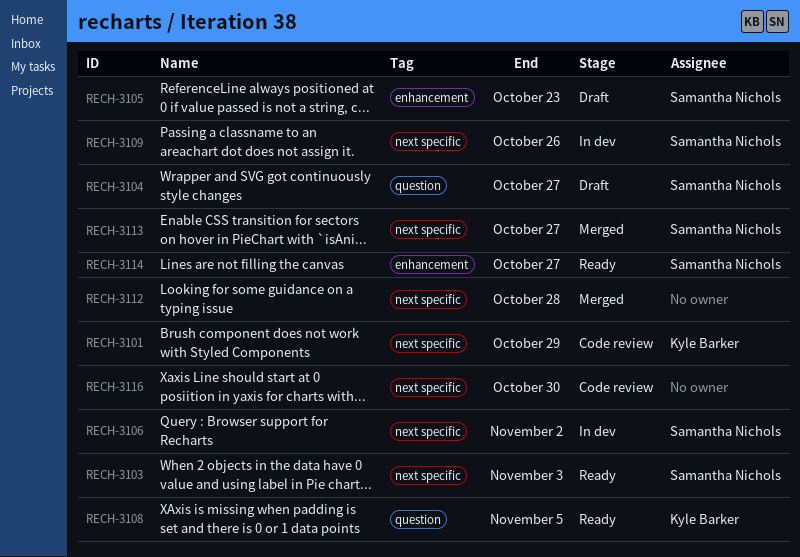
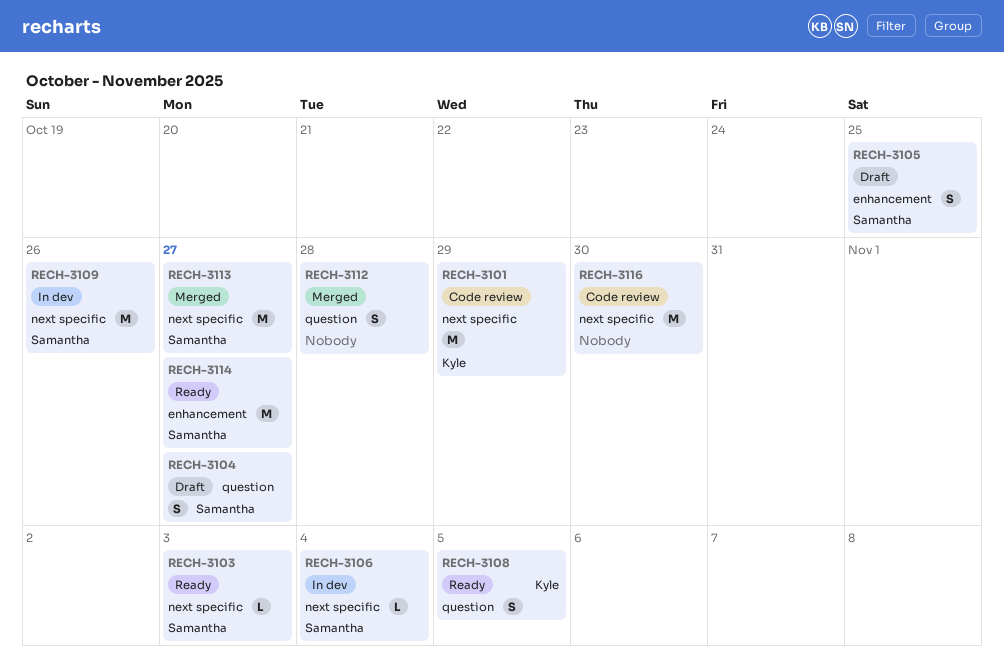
RECH-3105, due: Oct 23 -> Oct 25
RECH-3106, due: Nov 2 -> Nov 4
RECH-3112, label: next specific -> question

